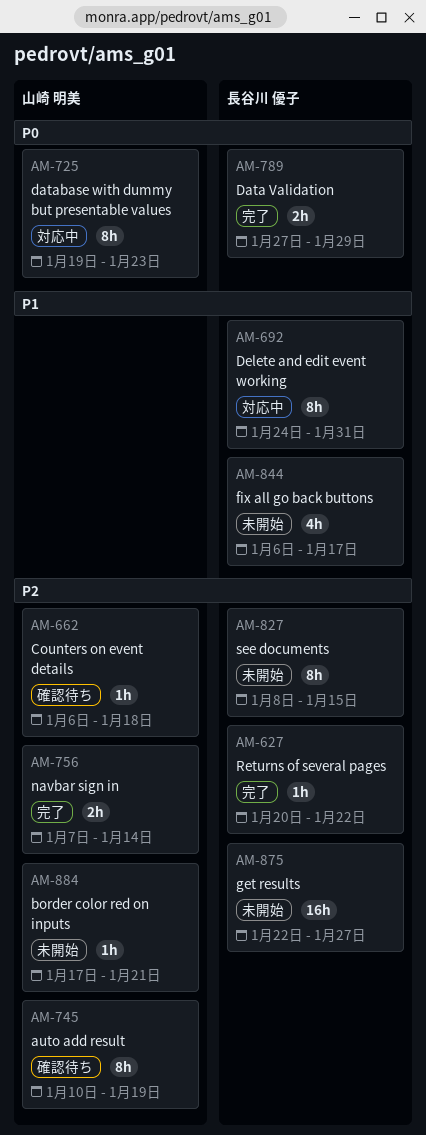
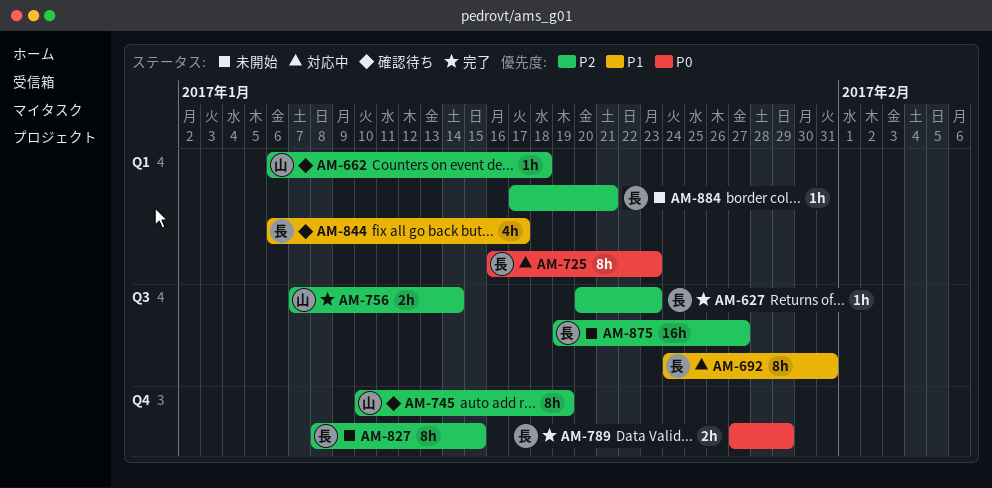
AM-627, due: Jan 22 -> Jan 23
AM-725, owner: 山崎 明美 -> 長谷川 優子
AM-725, start: Jan 19 -> Jan 16
AM-844, status: 未開始 -> 確認待ち
AM-875, start: Jan 22 -> Jan 19
AM-884, owner: 山崎 明美 -> 長谷川 優子

